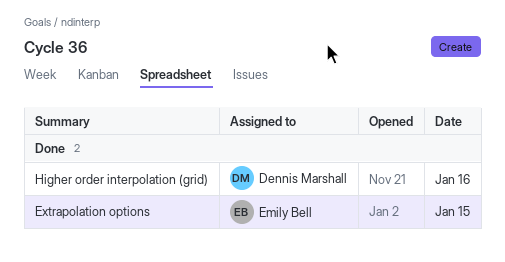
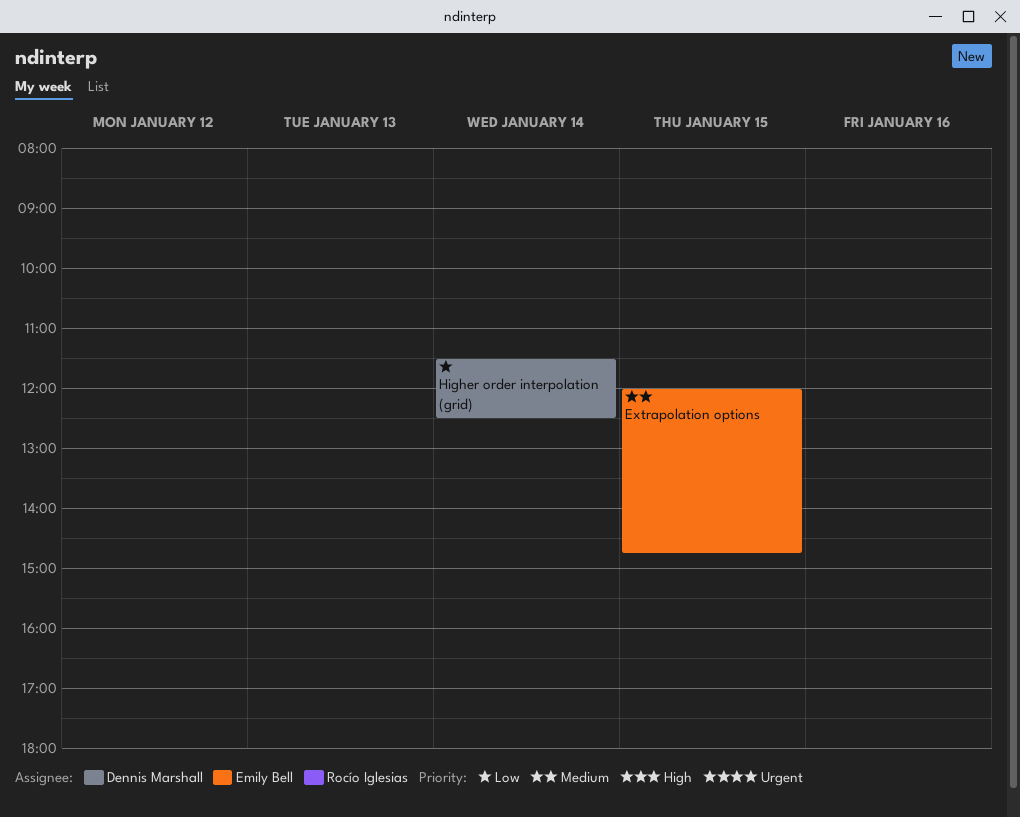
Higher order interpolation (grid), day: Jan 16 -> Jan 14

